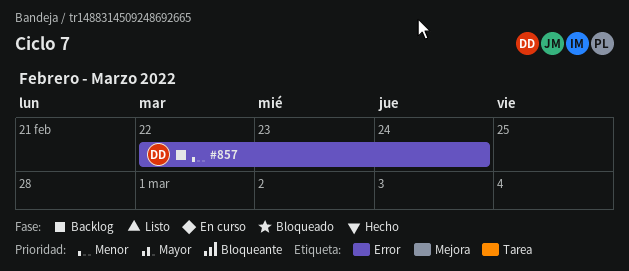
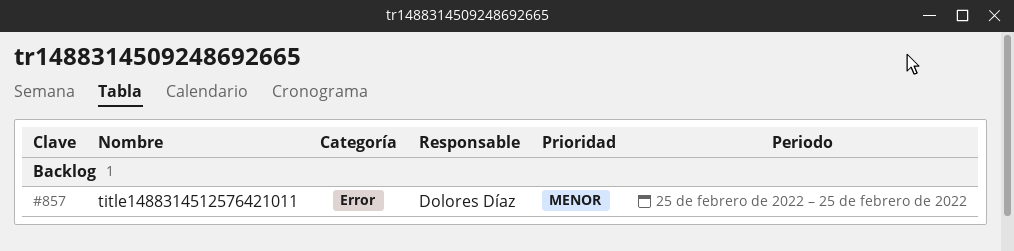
#857, start: Feb 22 -> Feb 25
#857, due: Feb 24 -> Feb 25

